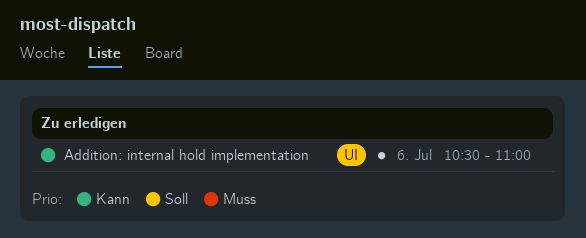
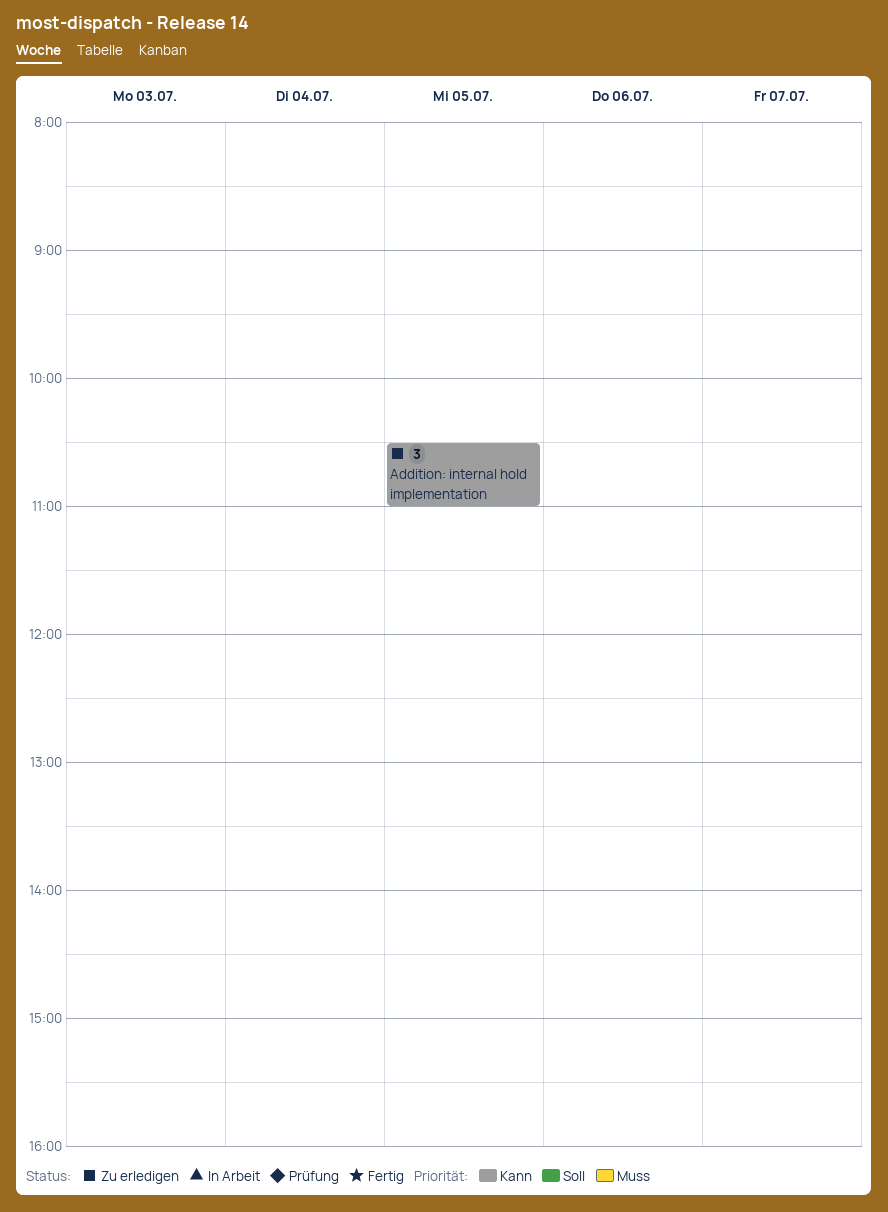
Addition: internal hold implementation, estimate: 1 -> 3
Addition: internal hold implementation, day: Jul 6 -> Jul 5

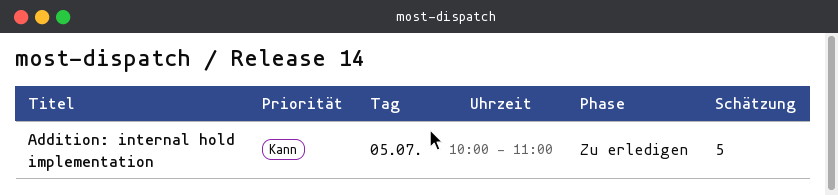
Addition: internal hold implementation, estimate: 3 -> 5
Addition: internal hold implementation, begins: 10:30 -> 10:00

